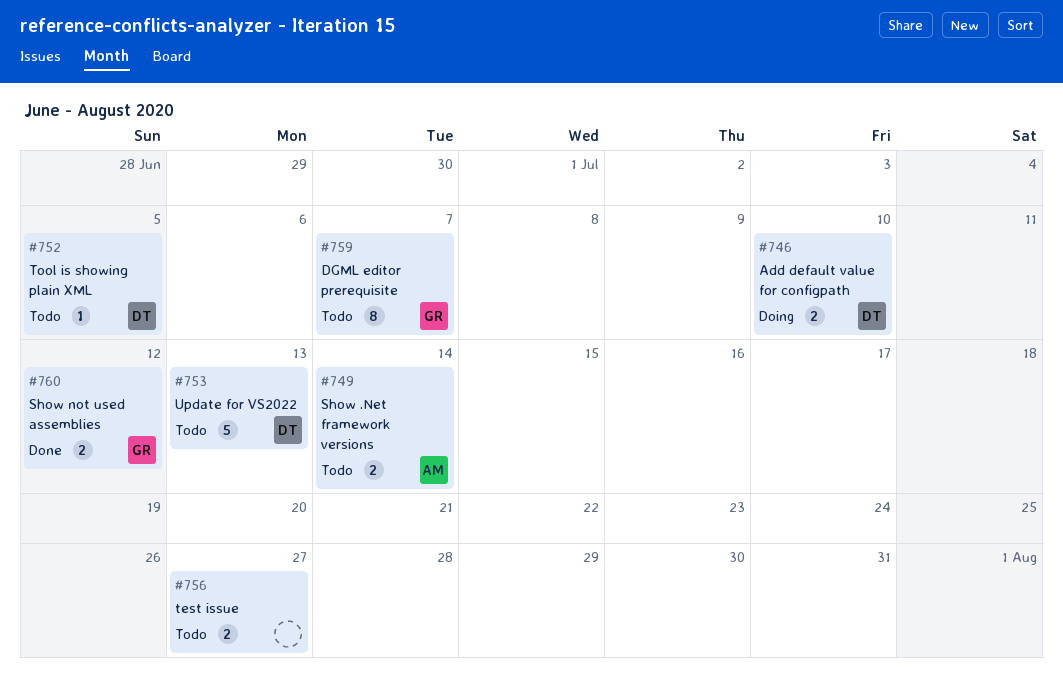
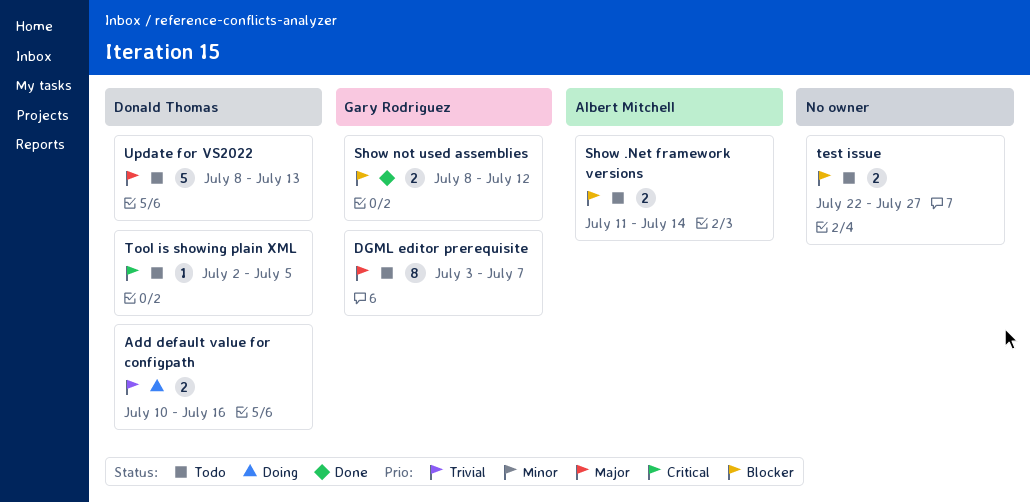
Add default value for configpath, due: Jul 10 -> Jul 16

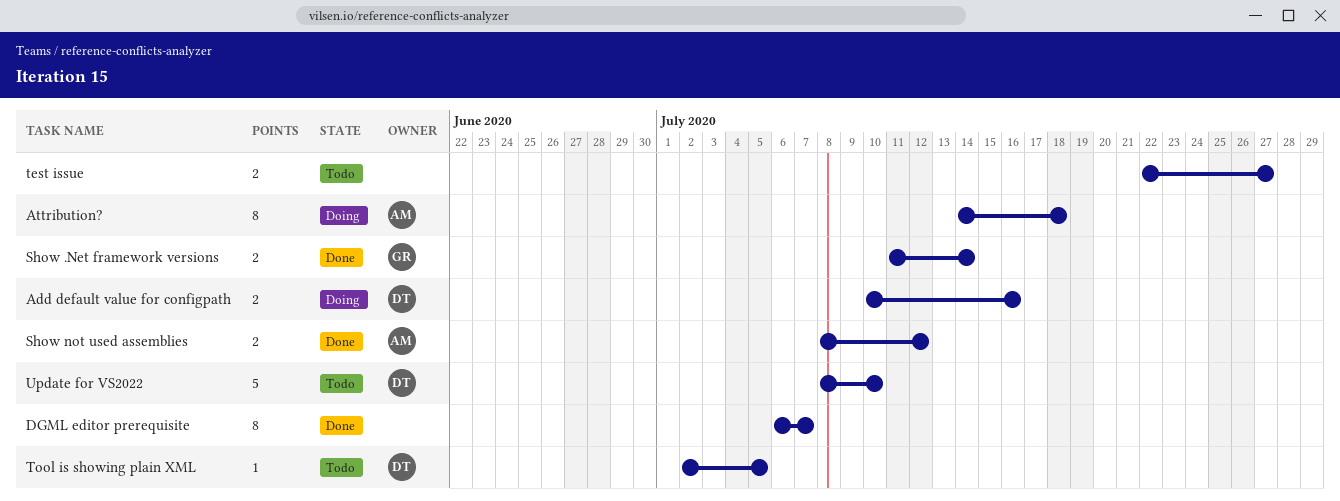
Attribution?: none -> present
DGML editor prerequisite, status: Todo -> Done
DGML editor prerequisite, owner: Gary Rodriguez -> none
DGML editor prerequisite, start: Jul 3 -> Jul 6
Show .Net framework versions, status: Todo -> Done
Show .Net framework versions, owner: Albert Mitchell -> Gary Rodriguez
Show not used assemblies, owner: Gary Rodriguez -> Albert Mitchell
Update for VS2022, due: Jul 13 -> Jul 10

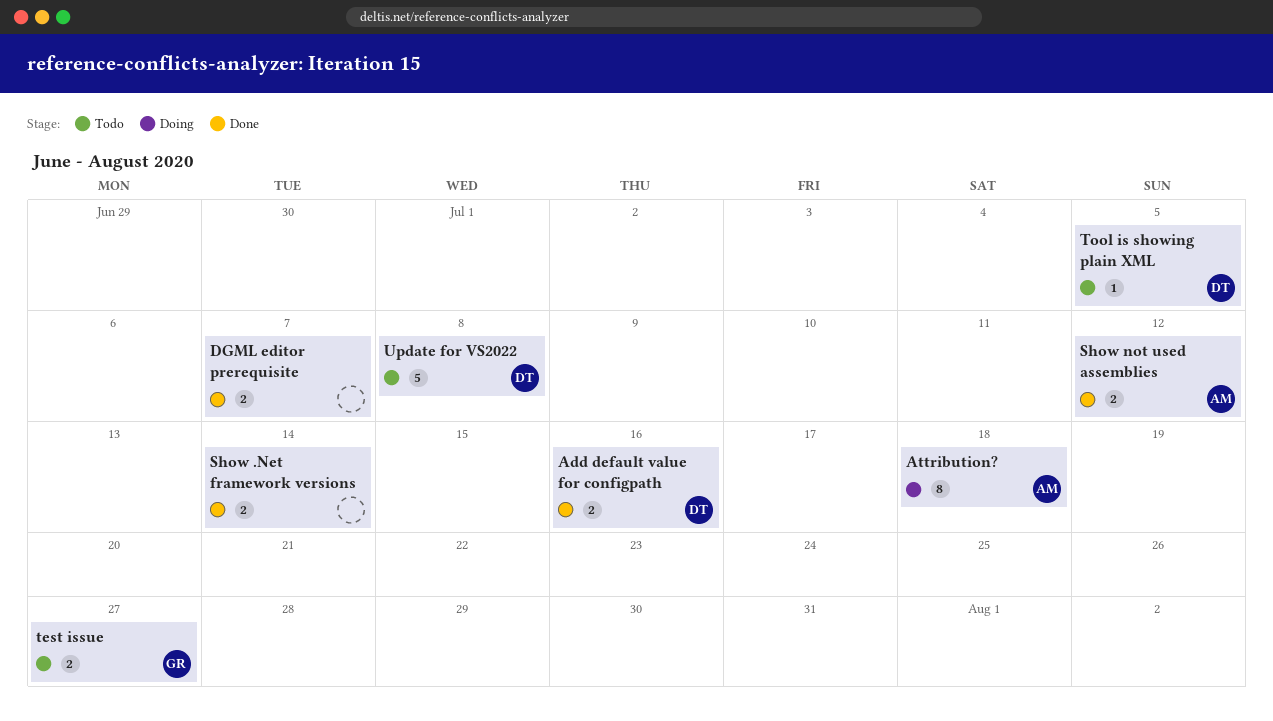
Add default value for configpath, status: Doing -> Done
DGML editor prerequisite, estimate: 8 -> 2
Show .Net framework versions, owner: GR -> none
test issue, owner: none -> GR
Update for VS2022, due: Jul 10 -> Jul 8

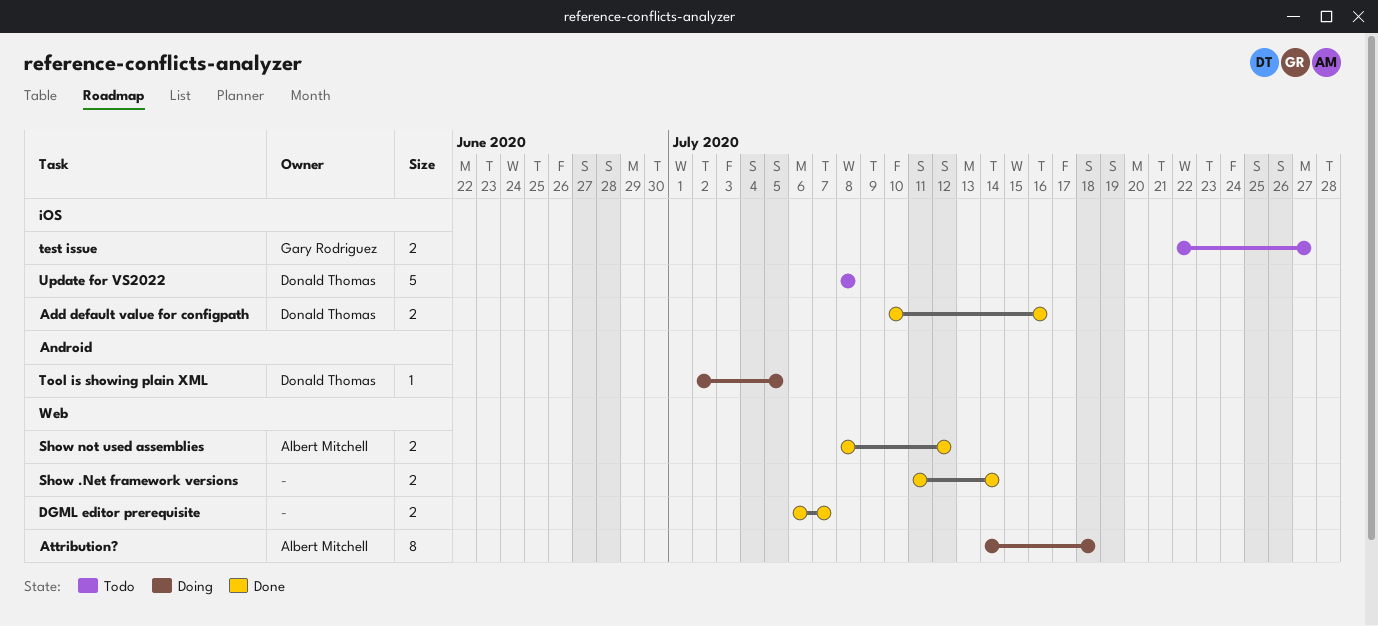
Tool is showing plain XML, status: Todo -> Doing

